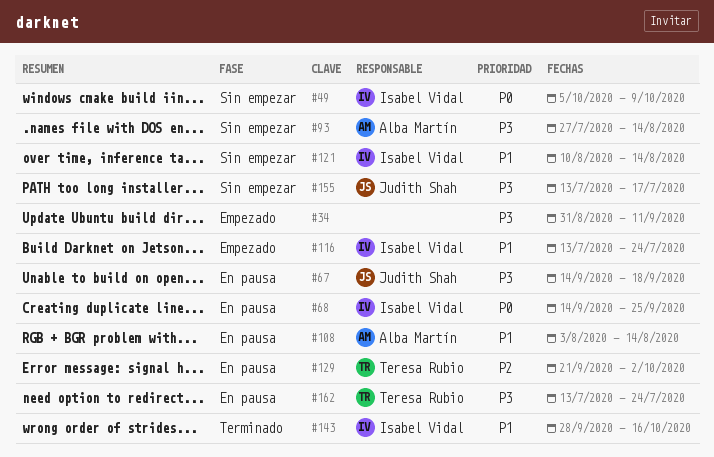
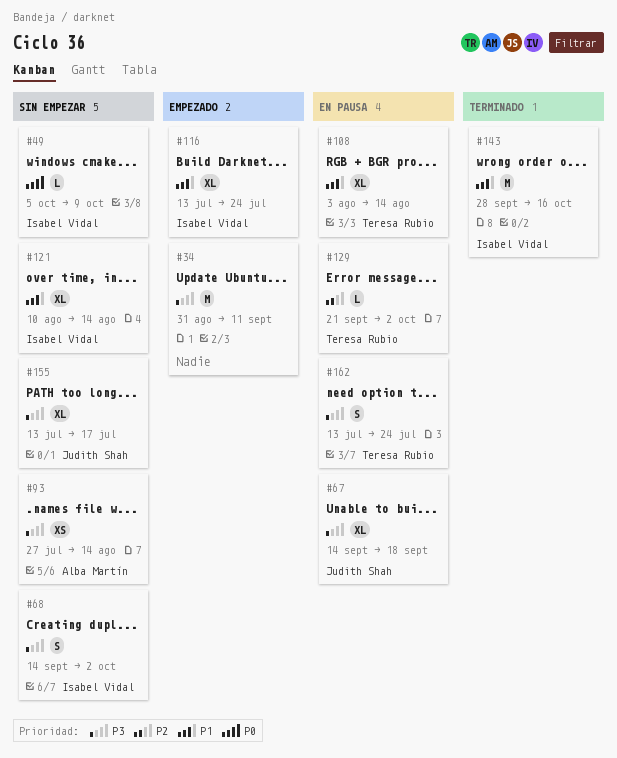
#68, status: En pausa -> Sin empezar
#68, priority: P0 -> P3
#68, due: Sep 25 -> Oct 2
#108, owner: Alba Martín -> Teresa Rubio

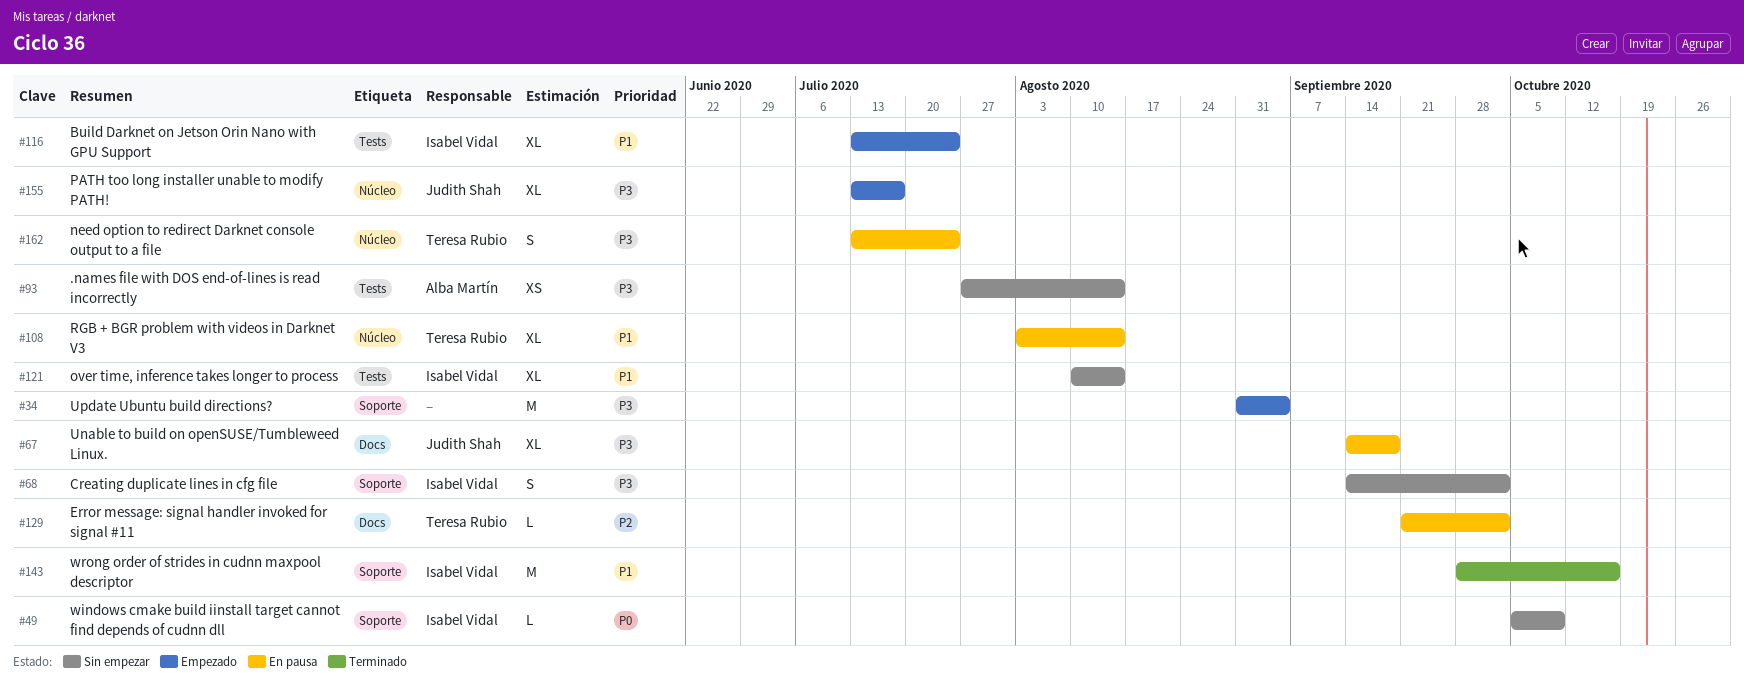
#34, due: Sep 11 -> Sep 4
#155, status: Sin empezar -> Empezado

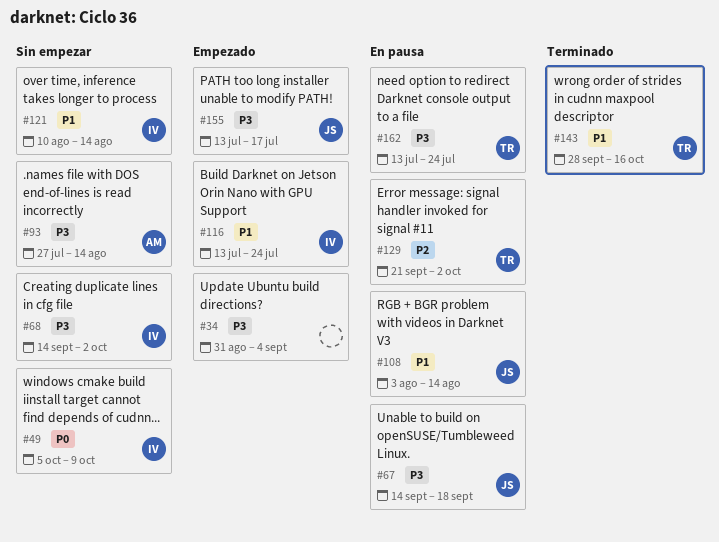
#108, owner: Teresa Rubio -> Judith Shah
#143, owner: Isabel Vidal -> Teresa Rubio

